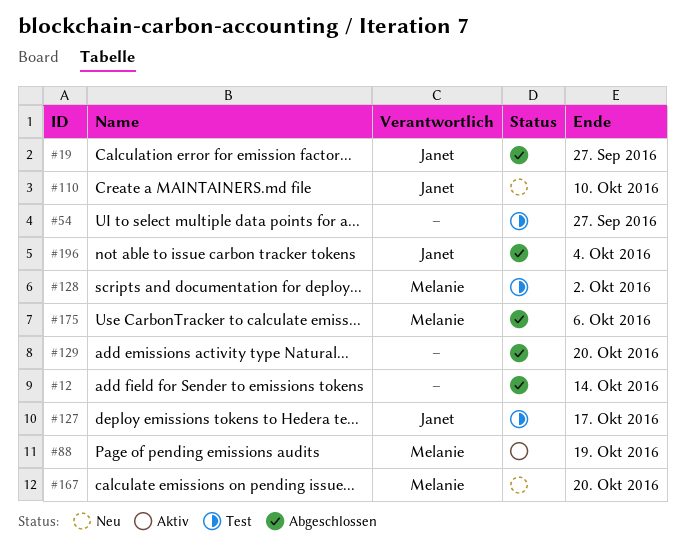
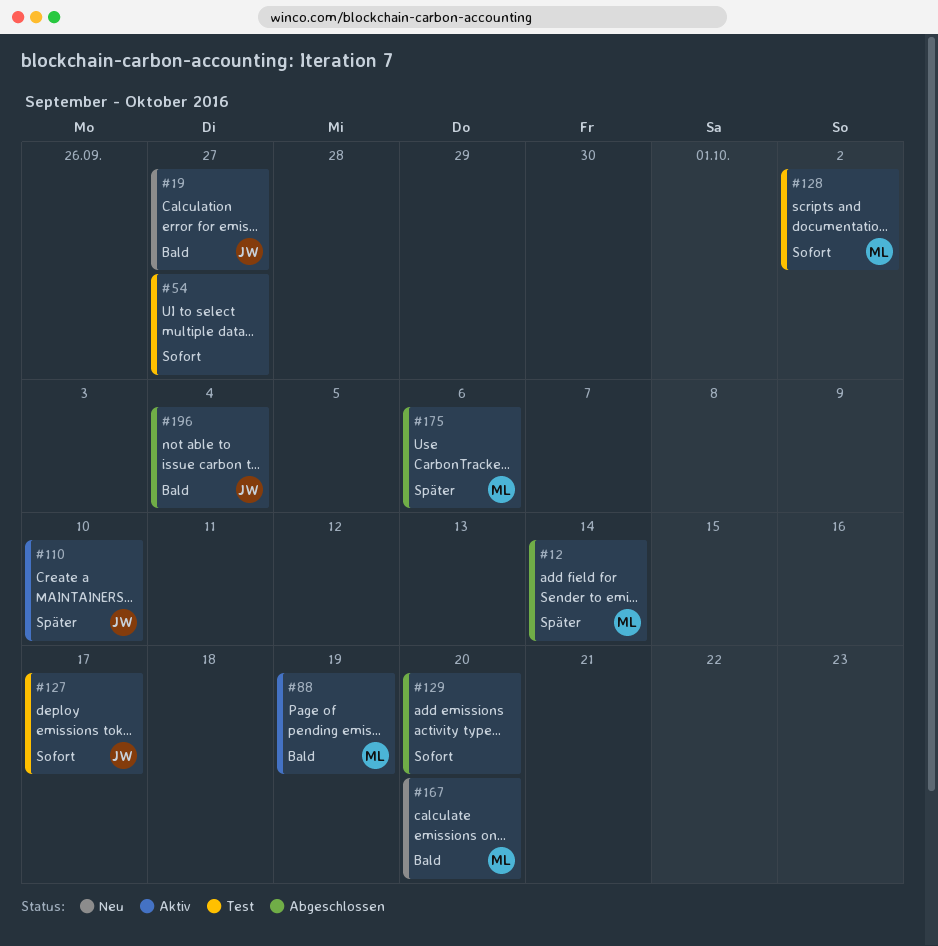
#12, owner: none -> Melanie
#19, status: Abgeschlossen -> Neu
#110, status: Neu -> Aktiv

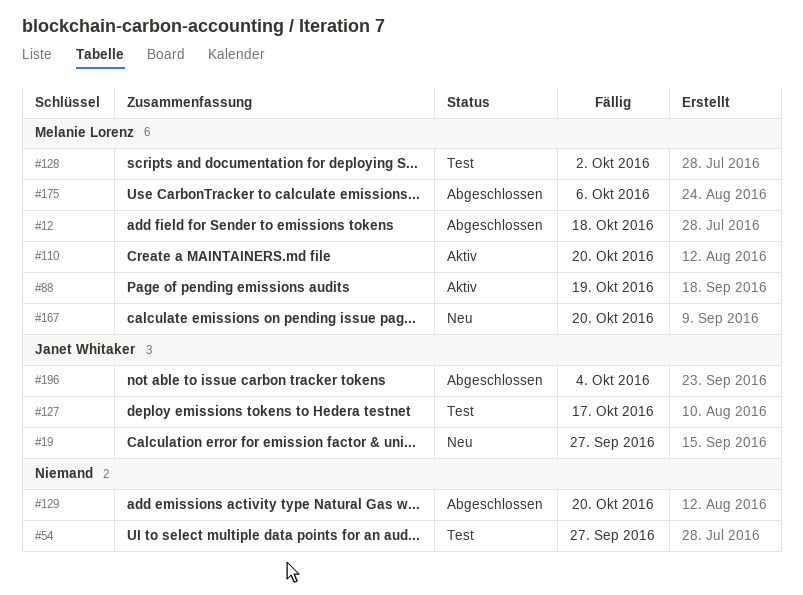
#12, due: Oct 14 -> Oct 18
#110, owner: Janet Whitaker -> Melanie Lorenz
#110, due: Oct 10 -> Oct 20

